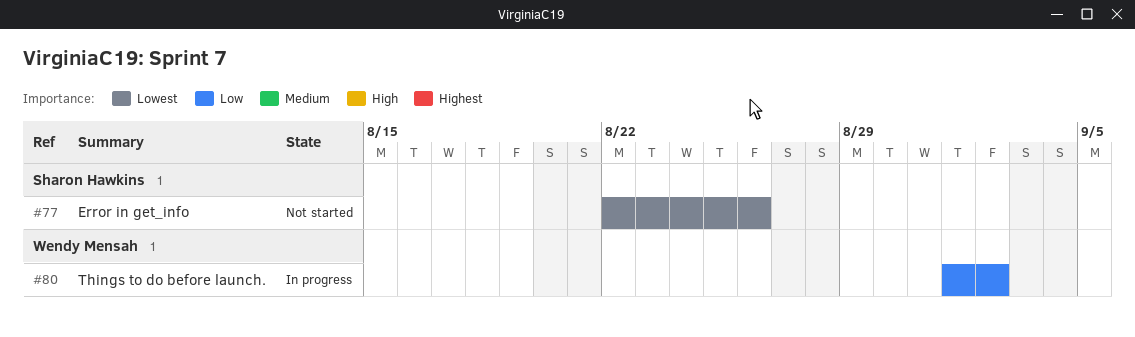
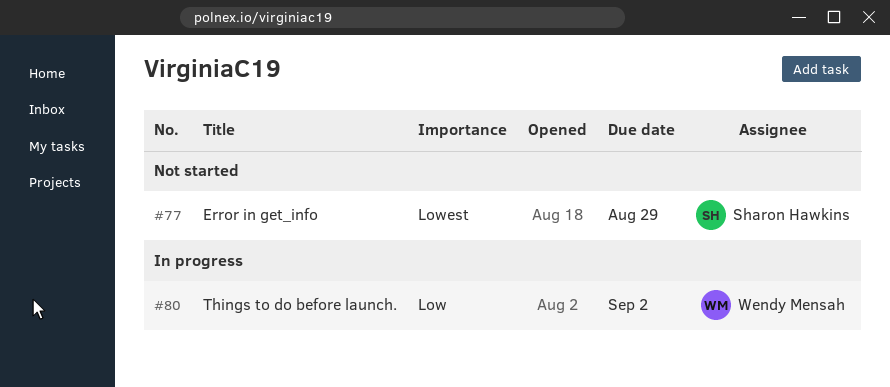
#77, due: Aug 26 -> Aug 29

